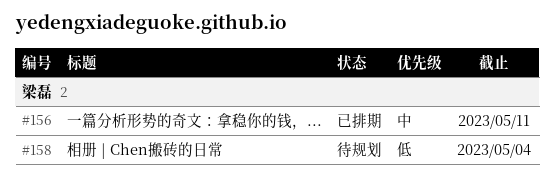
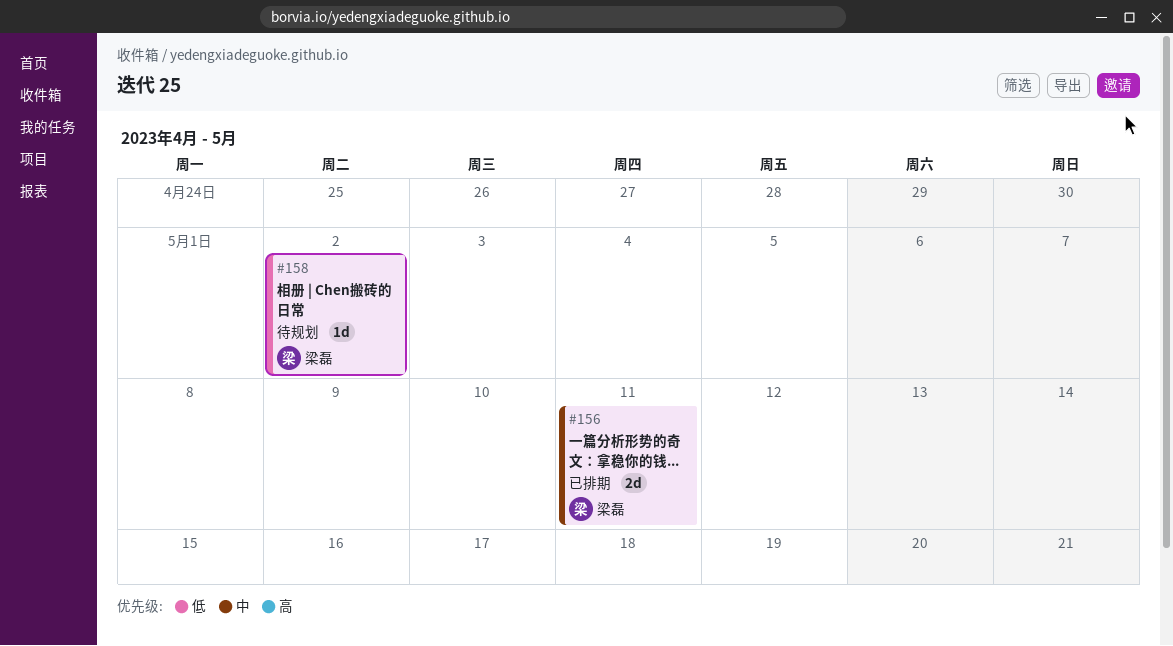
#158, due: May 4 -> May 2

